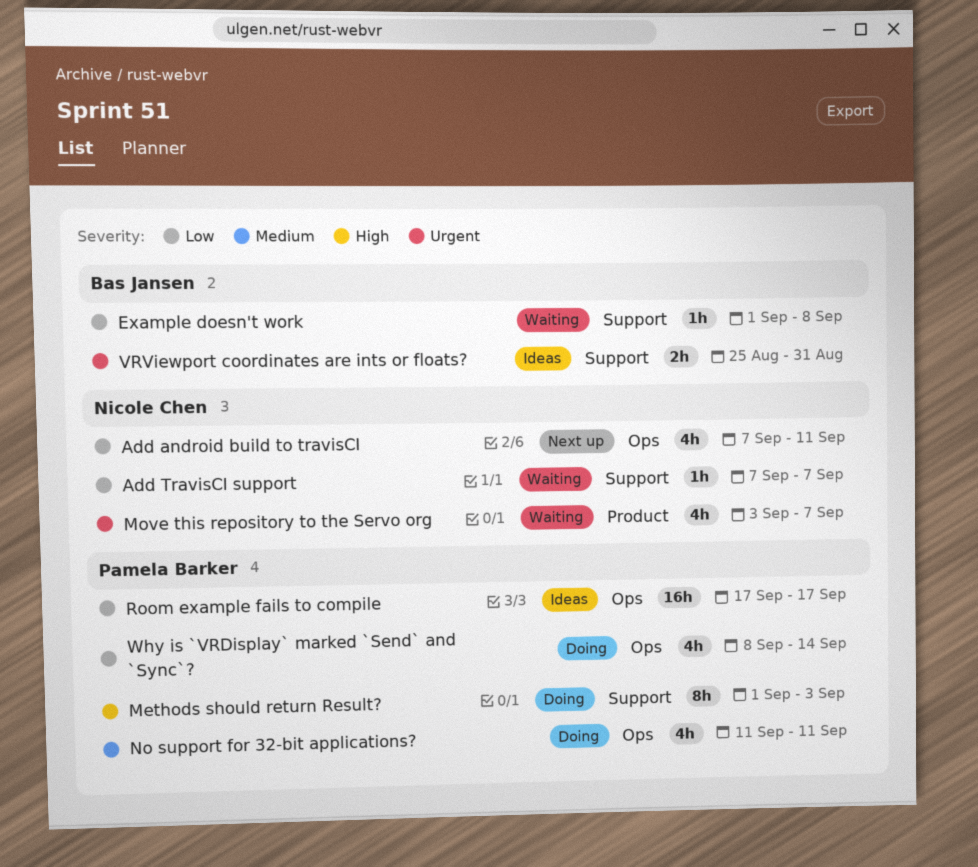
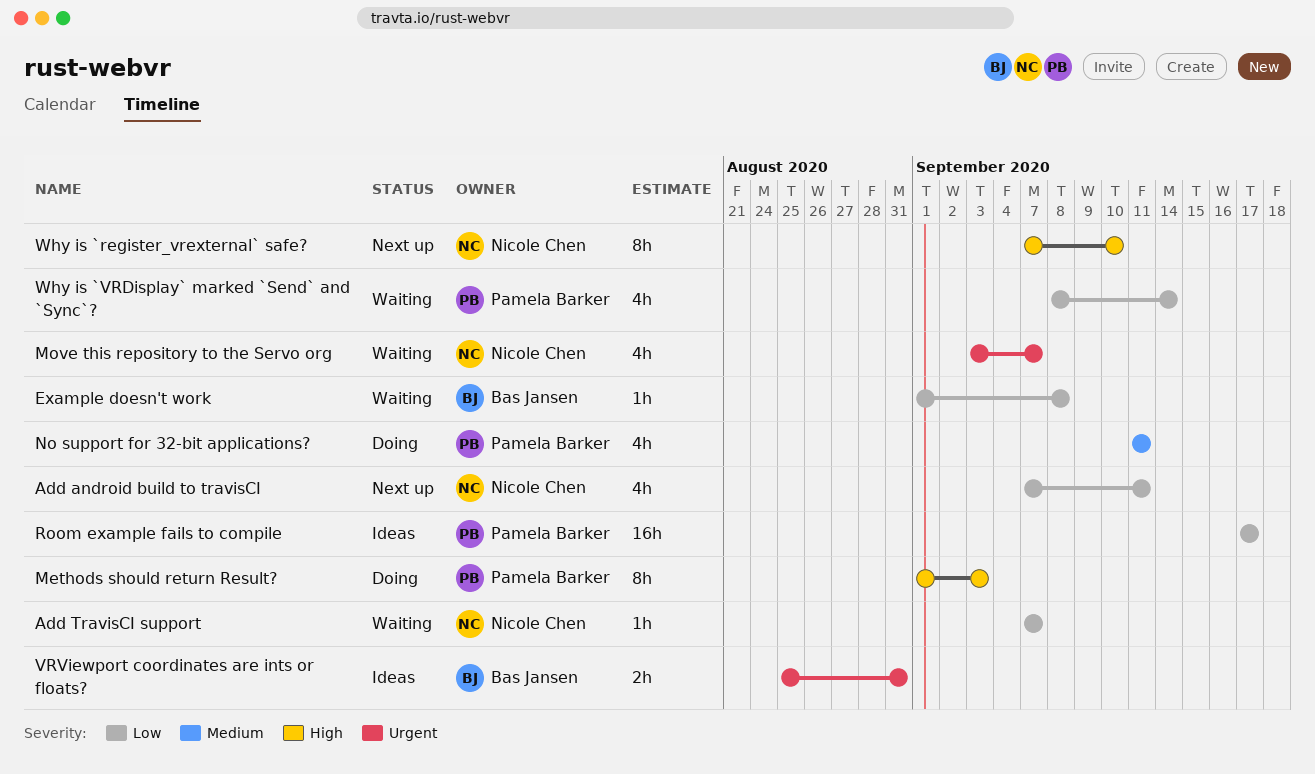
Why is `register_vrexternal` safe?: none -> present
Why is `VRDisplay` marked `Send` and `Sync`?, status: Doing -> Waiting

